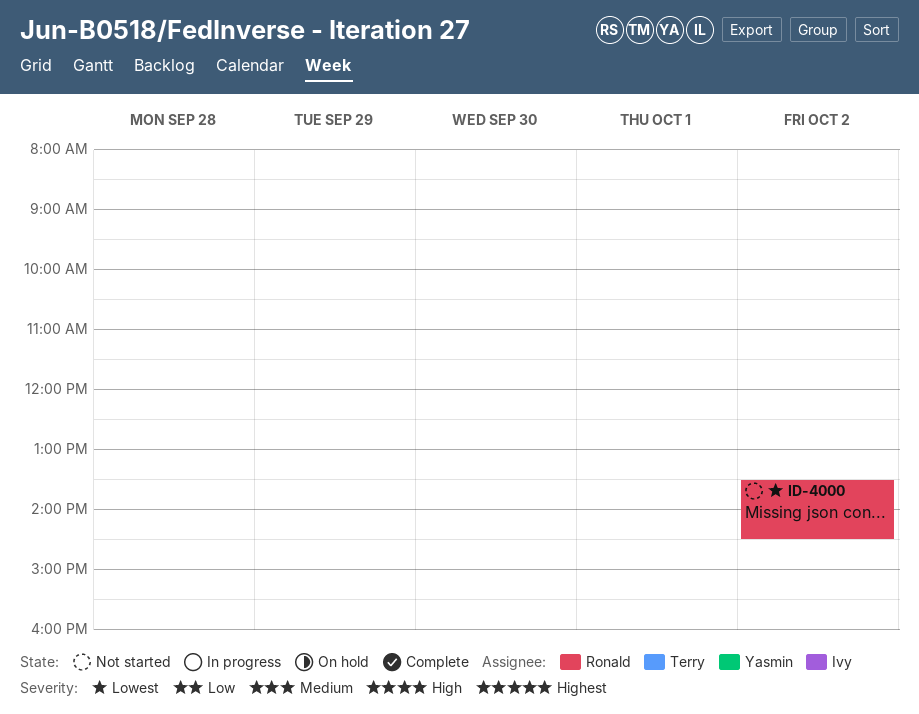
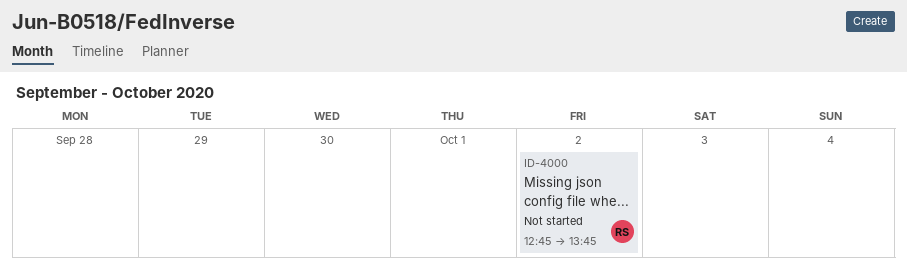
ID-4000, begins: 13:30 -> 12:45
ID-4000, ends: 14:30 -> 13:45

